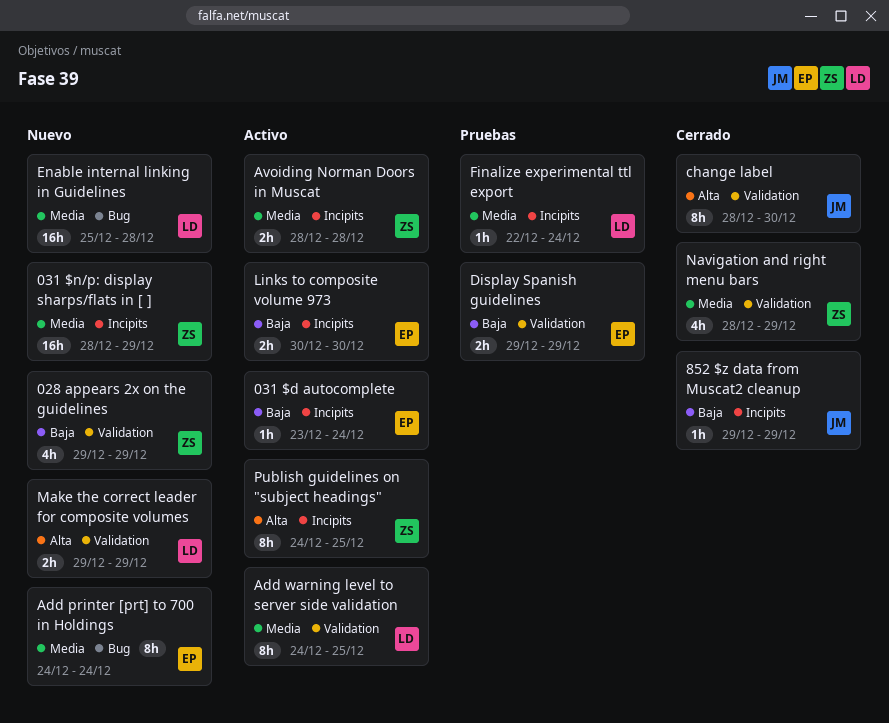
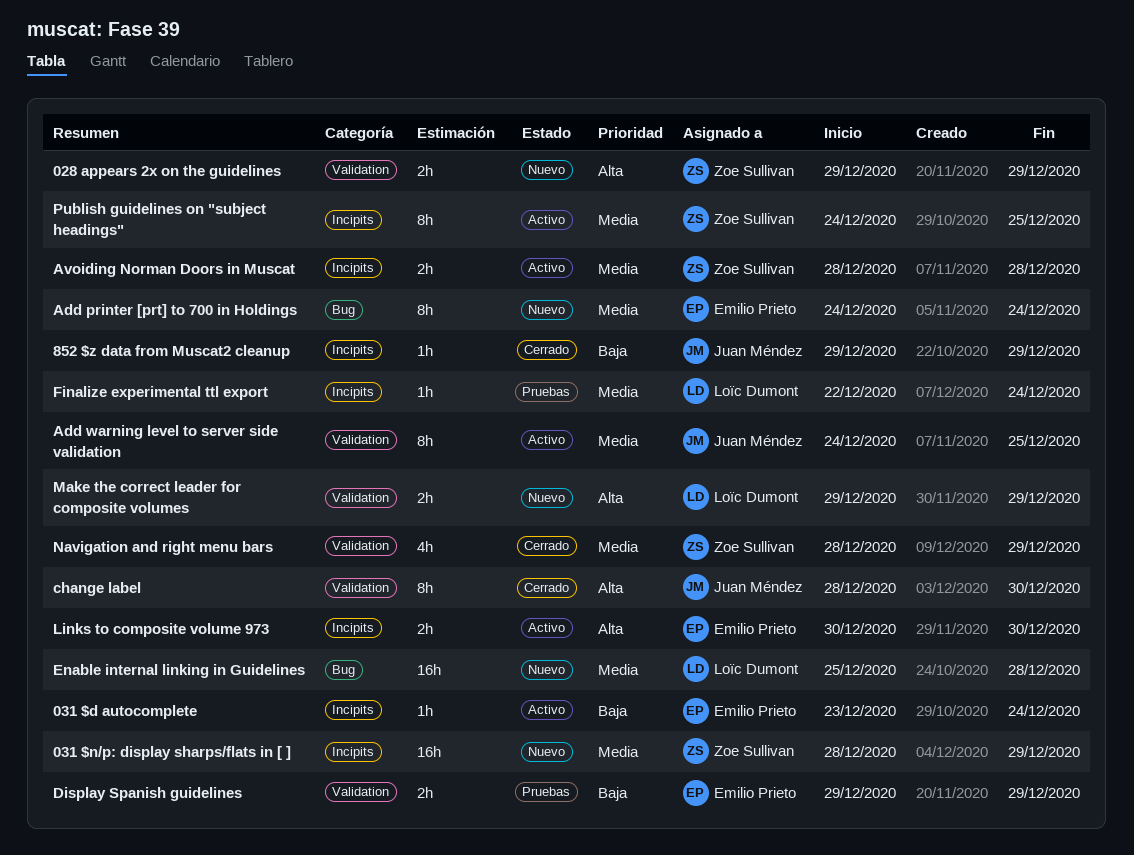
028 appears 2x on the guidelines, priority: Baja -> Alta
028 appears 2x on the guidelines, estimate: 4h -> 2h
Add warning level to server side validation, owner: Loïc Dumont -> Juan Méndez
Links to composite volume 973, priority: Baja -> Alta
Publish guidelines on "subject headings", priority: Alta -> Media

